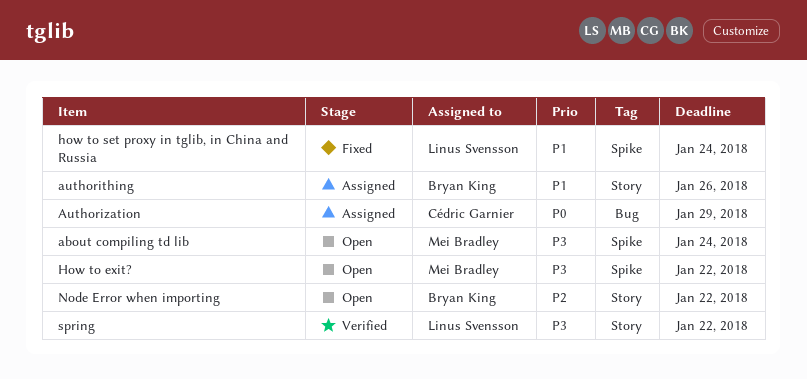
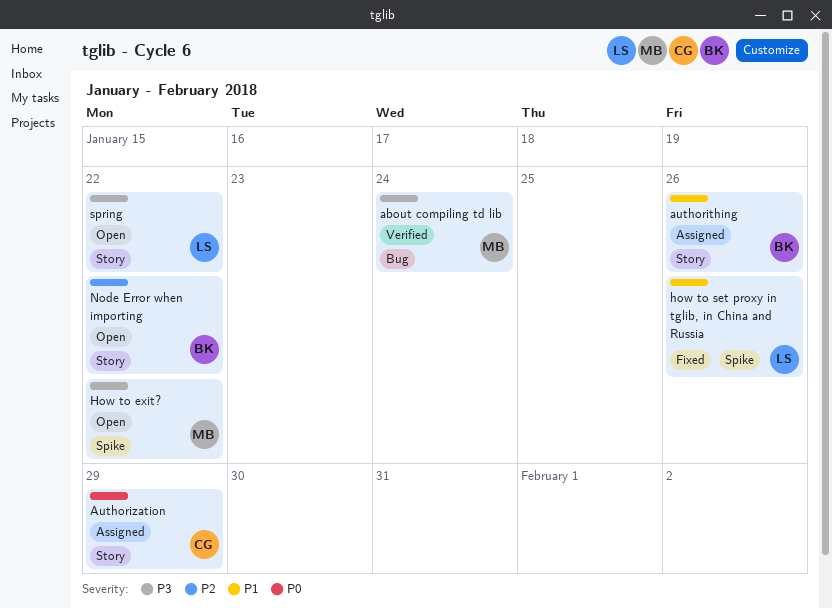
about compiling td lib, status: Open -> Verified
about compiling td lib, label: Spike -> Bug
Authorization, label: Bug -> Story
how to set proxy in tglib, in China and Russia, due: Jan 24 -> Jan 26
spring, status: Verified -> Open

